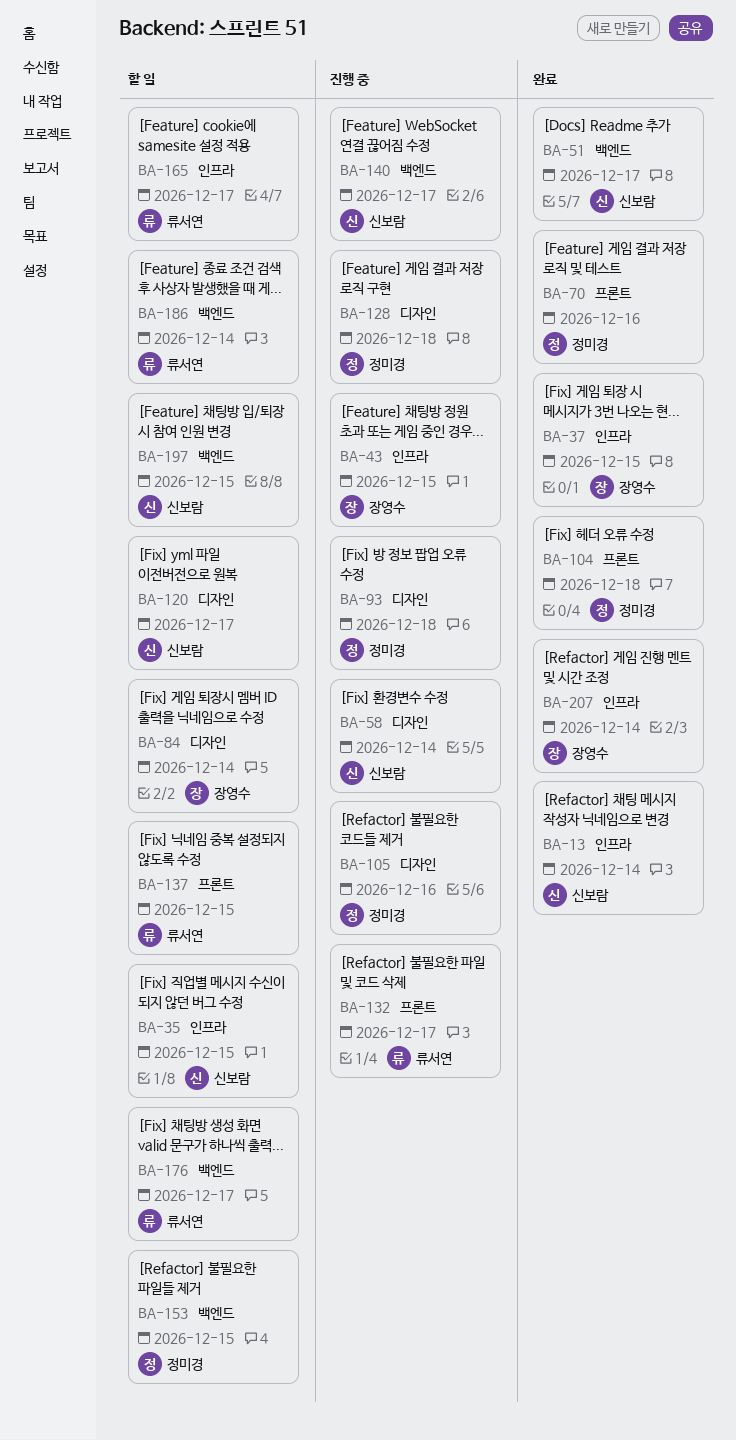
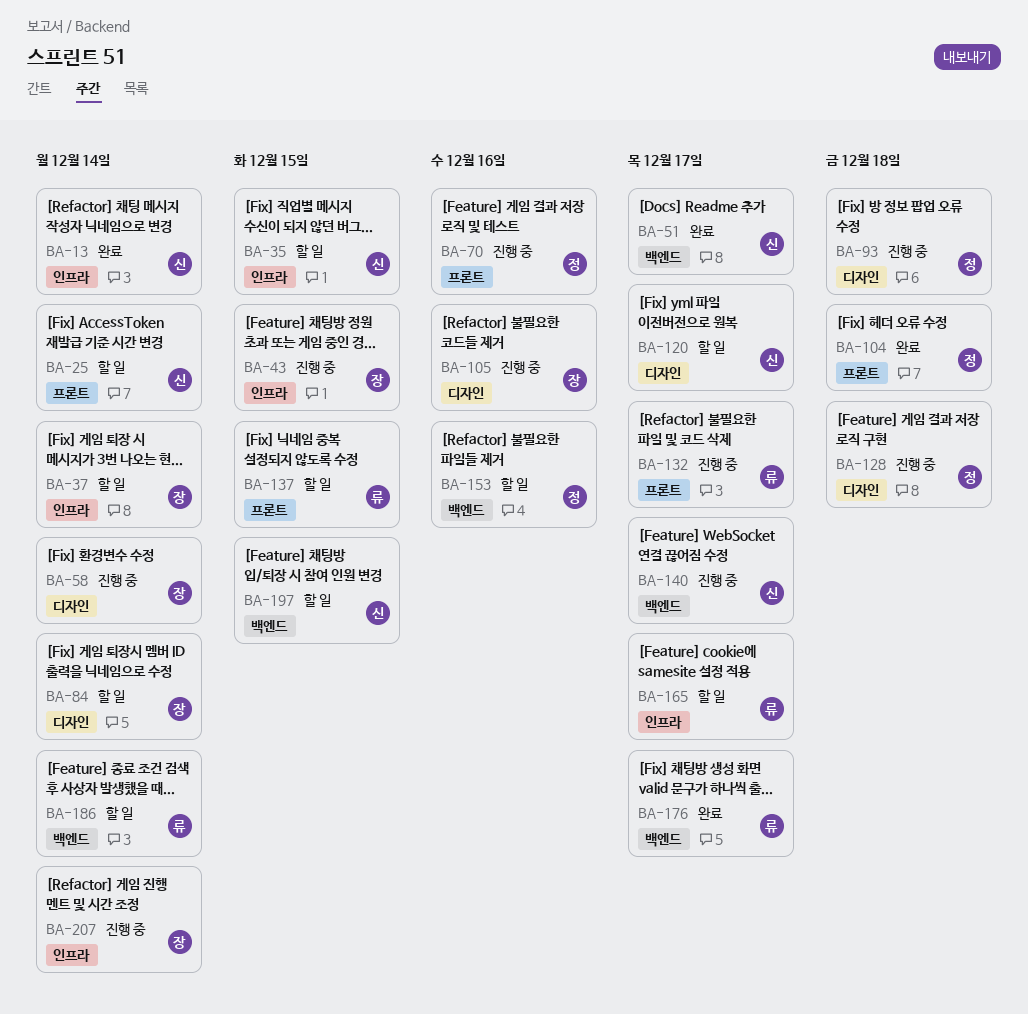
BA-25: none -> present
BA-37, status: 완료 -> 할 일
BA-37, due: Dec 15 -> Dec 14
BA-58, owner: 신보람 -> 장영수
BA-70, status: 완료 -> 진행 중
BA-105, owner: 정미경 -> 장영수
BA-153, due: Dec 15 -> Dec 16
BA-176, status: 할 일 -> 완료
BA-207, status: 완료 -> 진행 중

